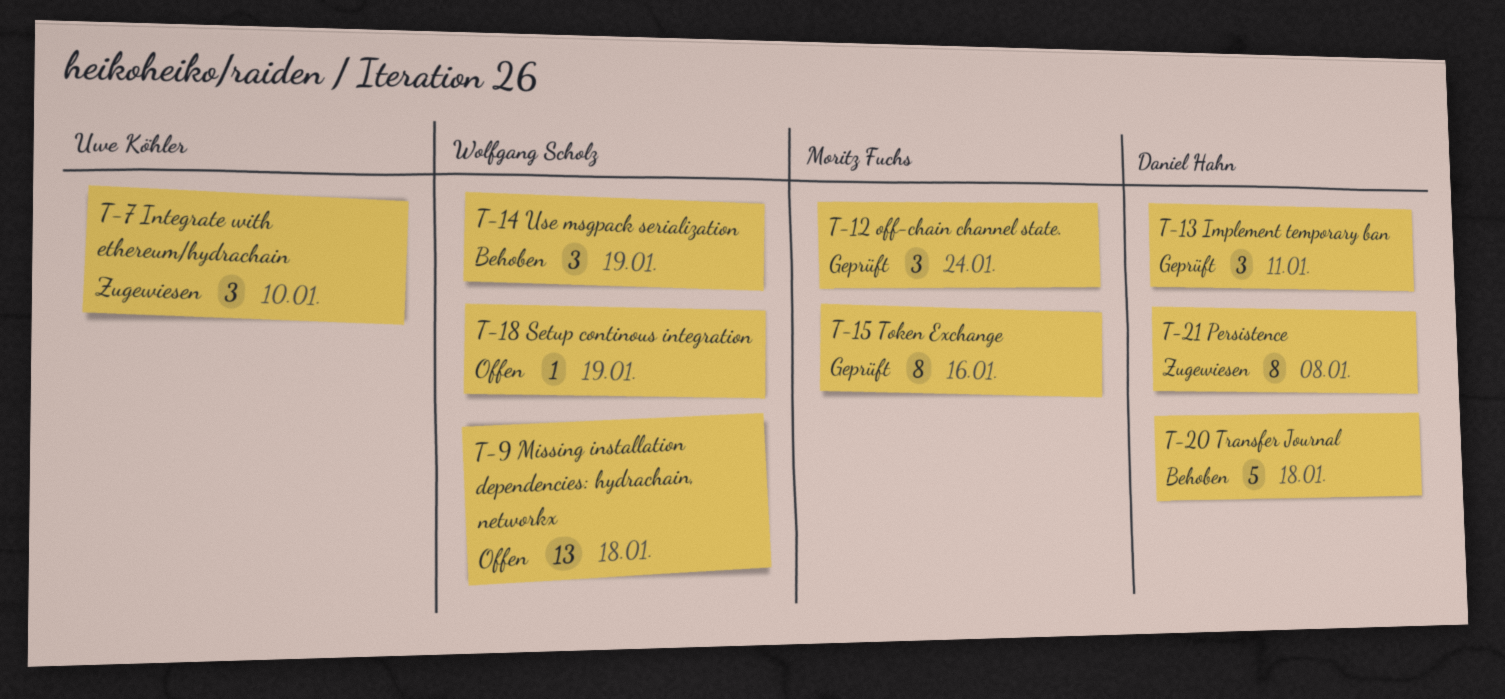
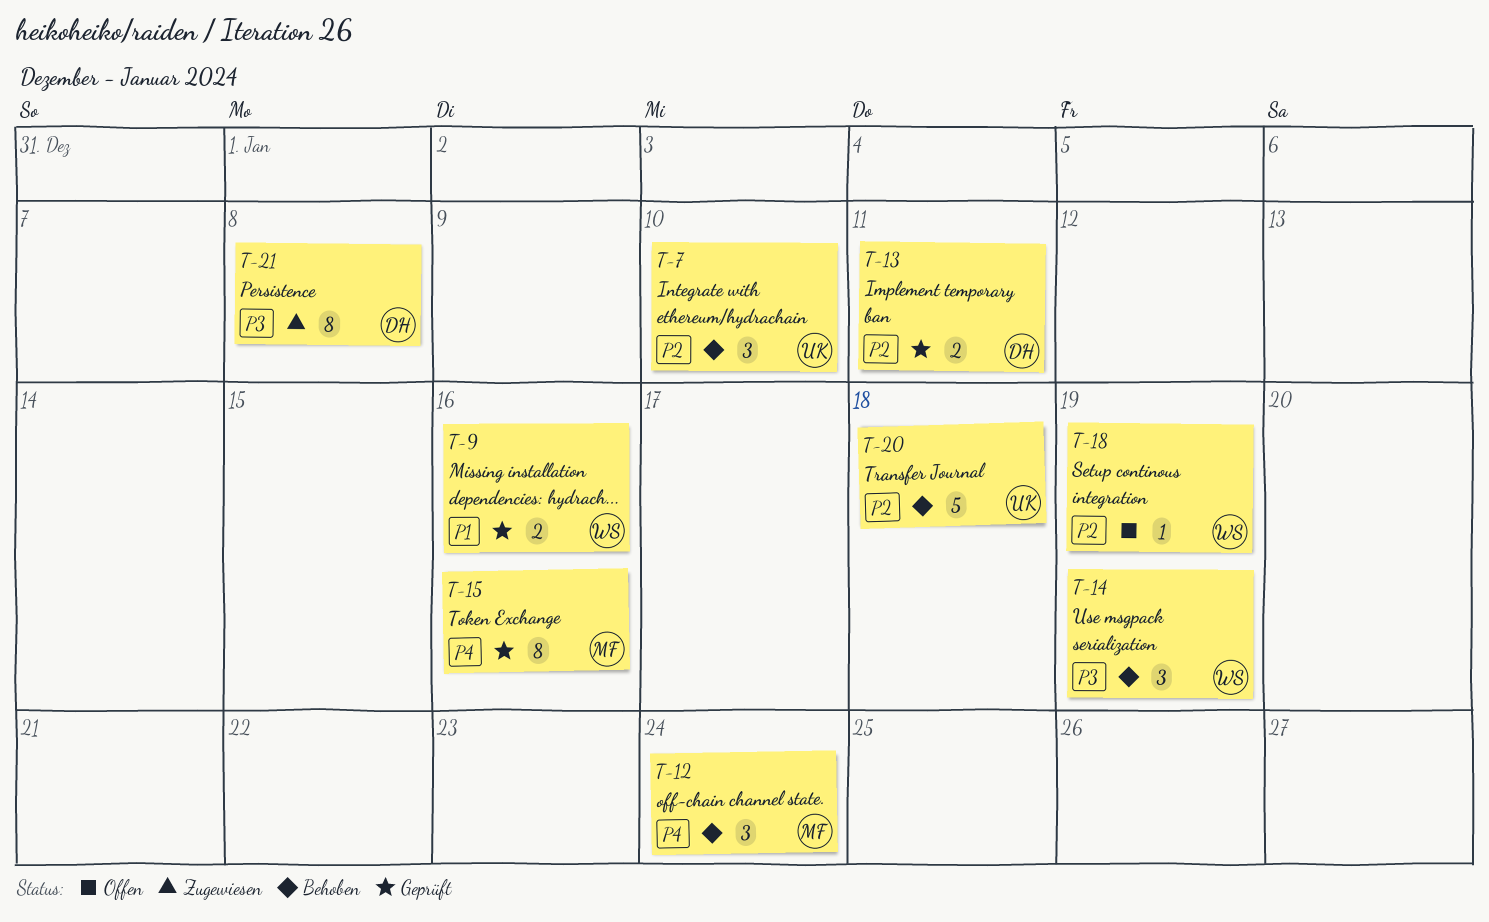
T-7, status: Zugewiesen -> Behoben
T-9, status: Offen -> Geprüft
T-9, estimate: 13 -> 2
T-9, due: Jan 18 -> Jan 16
T-12, status: Geprüft -> Behoben
T-13, estimate: 3 -> 2
T-20, owner: Daniel Hahn -> Uwe Köhler

